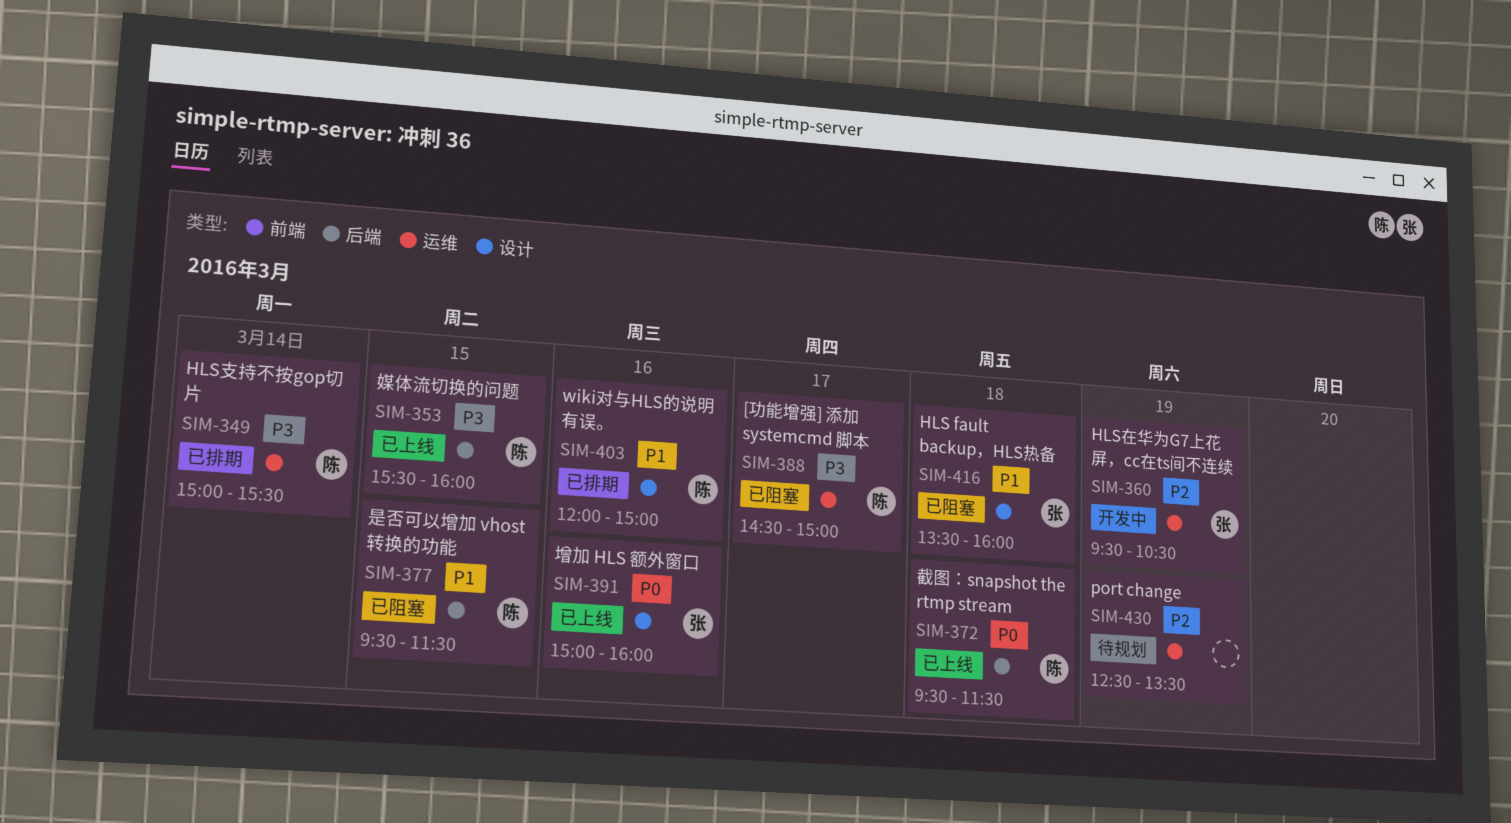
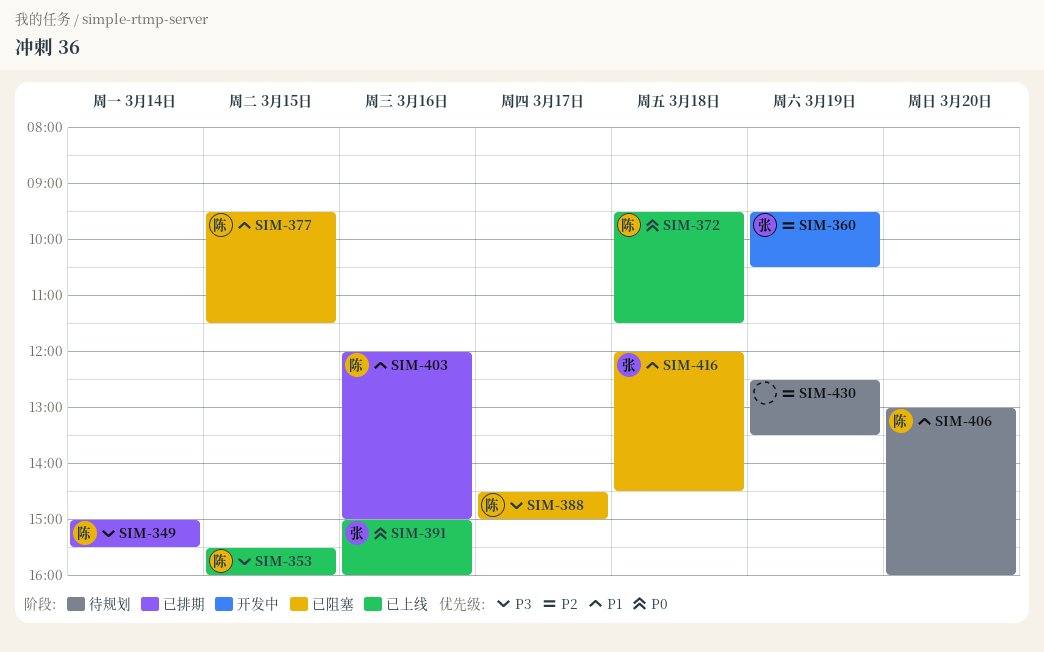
SIM-406: none -> present
SIM-416, begins: 13:30 -> 12:00
SIM-416, ends: 16:00 -> 14:30

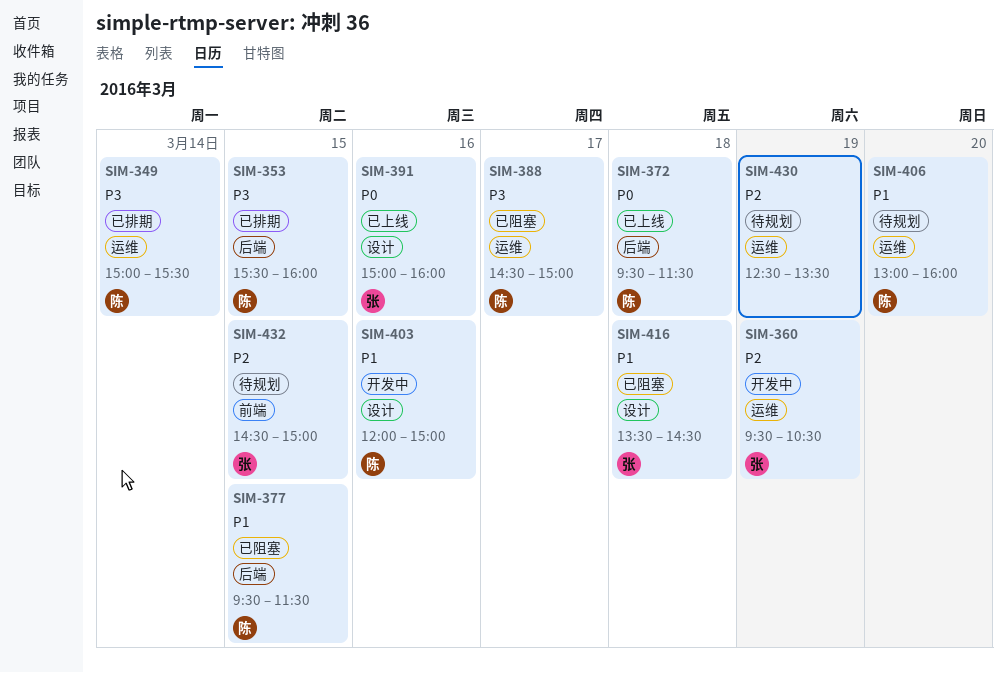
SIM-353, status: 已上线 -> 已排期
SIM-403, status: 已排期 -> 开发中
SIM-416, begins: 12:00 -> 13:30
SIM-432: none -> present

